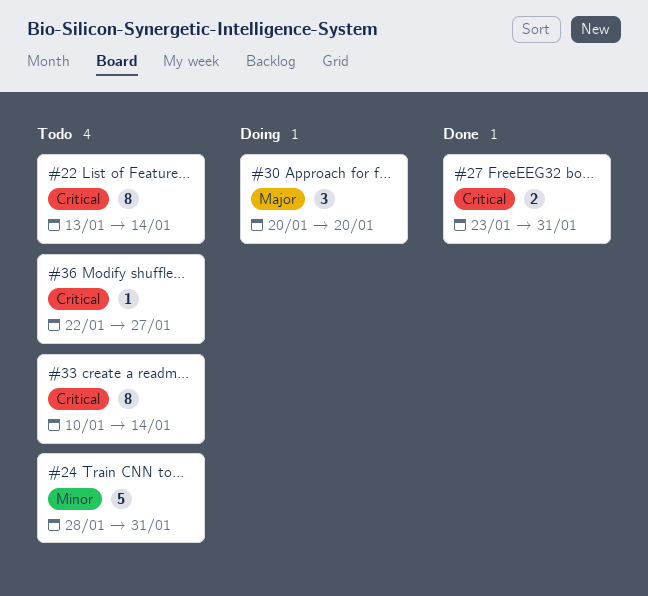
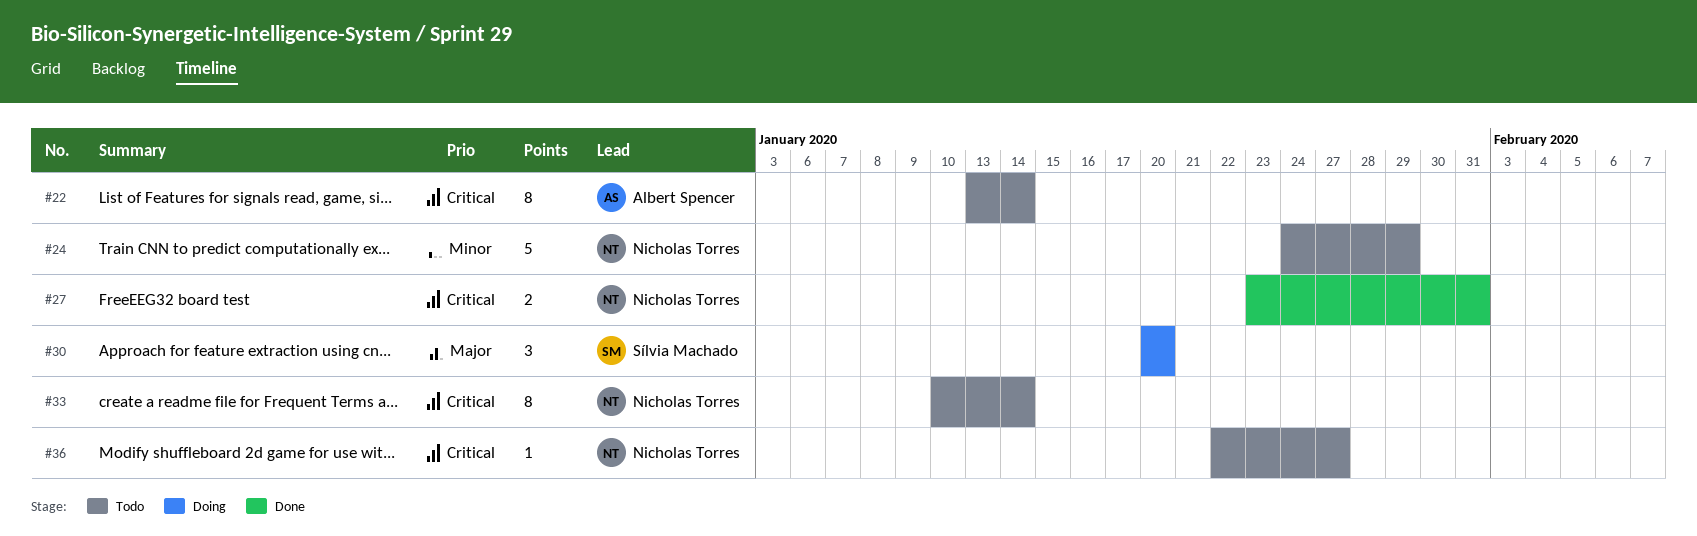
#24, start: Jan 28 -> Jan 24
#24, due: Jan 31 -> Jan 29

